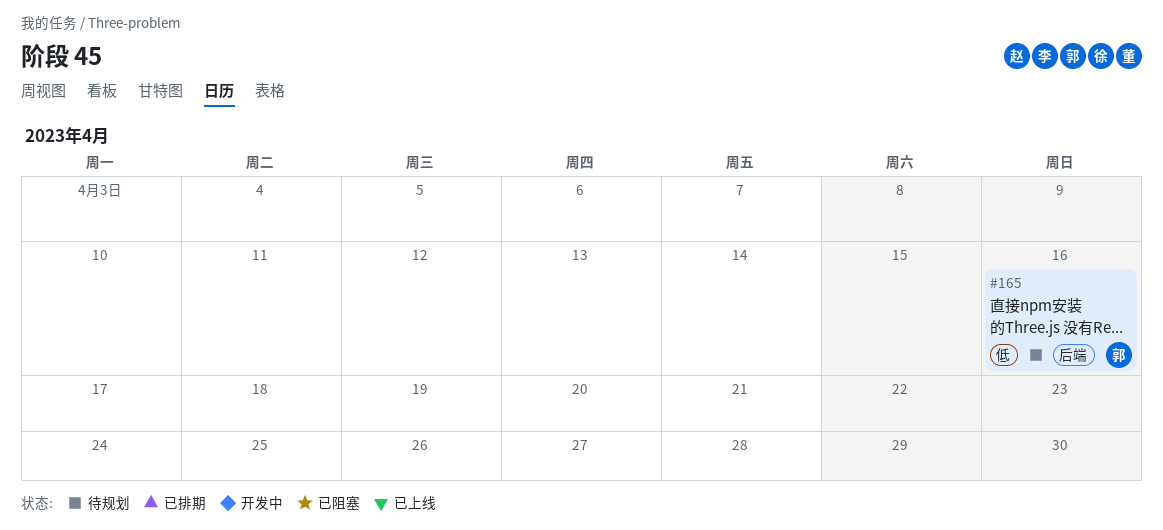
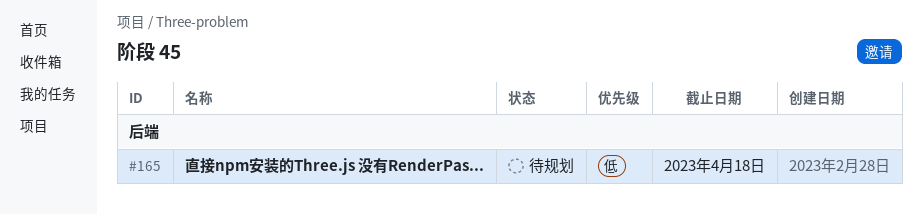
#165, due: Apr 16 -> Apr 18

